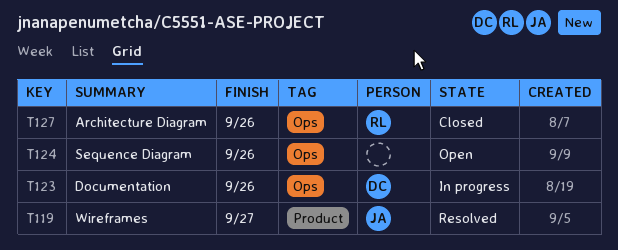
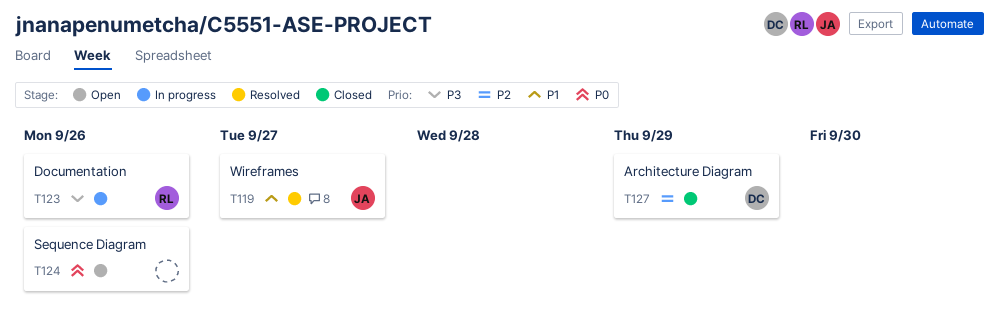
T123, owner: DC -> RL
T127, owner: RL -> DC
T127, due: Sep 26 -> Sep 29

